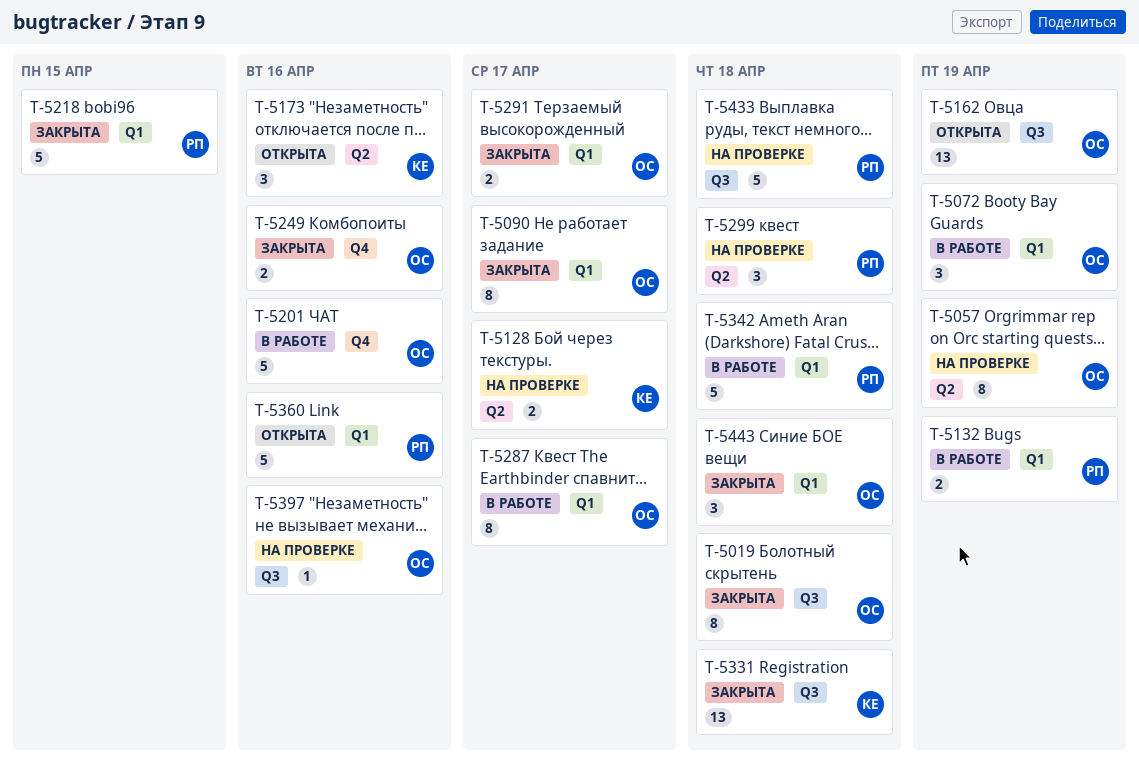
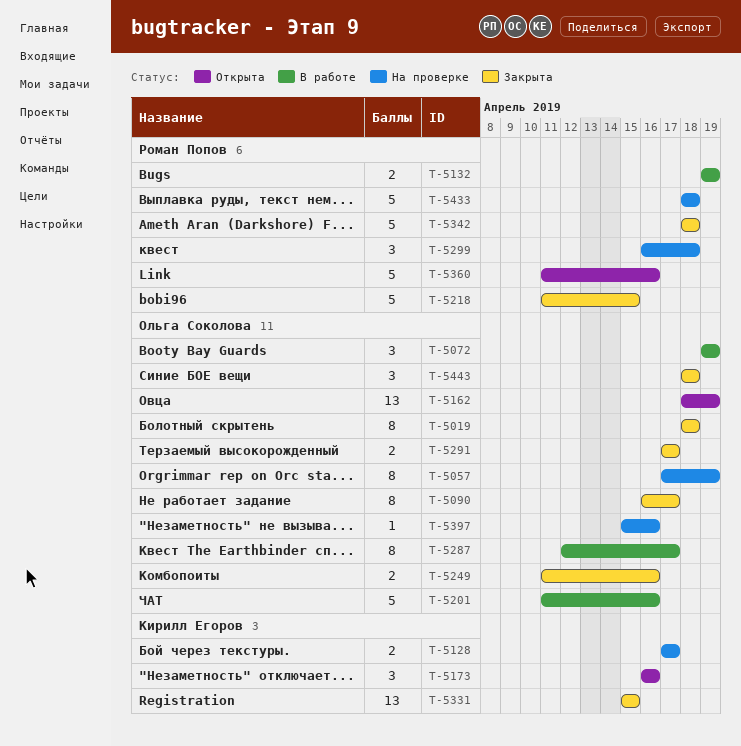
T-5331, due: Apr 18 -> Apr 15
T-5342, status: В работе -> Закрыта

